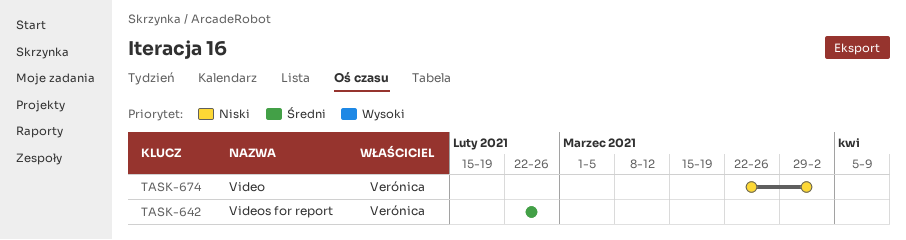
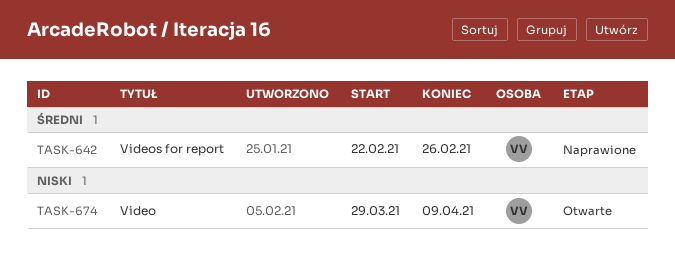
TASK-674, start: Mar 22 -> Mar 29
TASK-674, due: Apr 2 -> Apr 9

